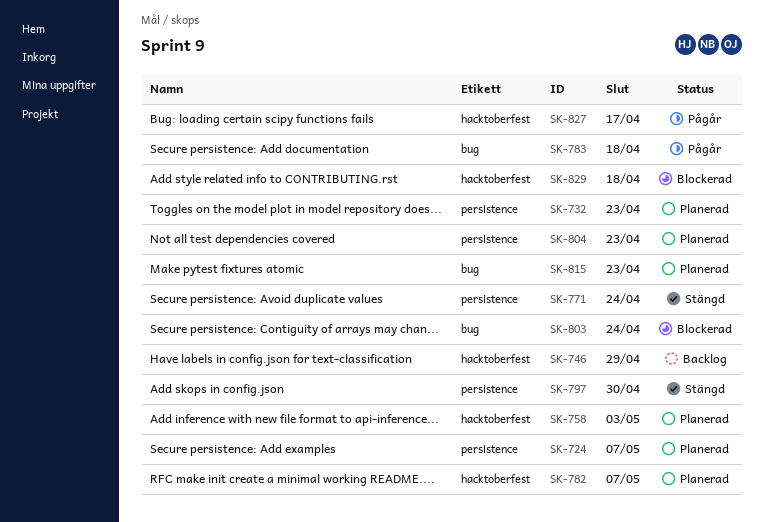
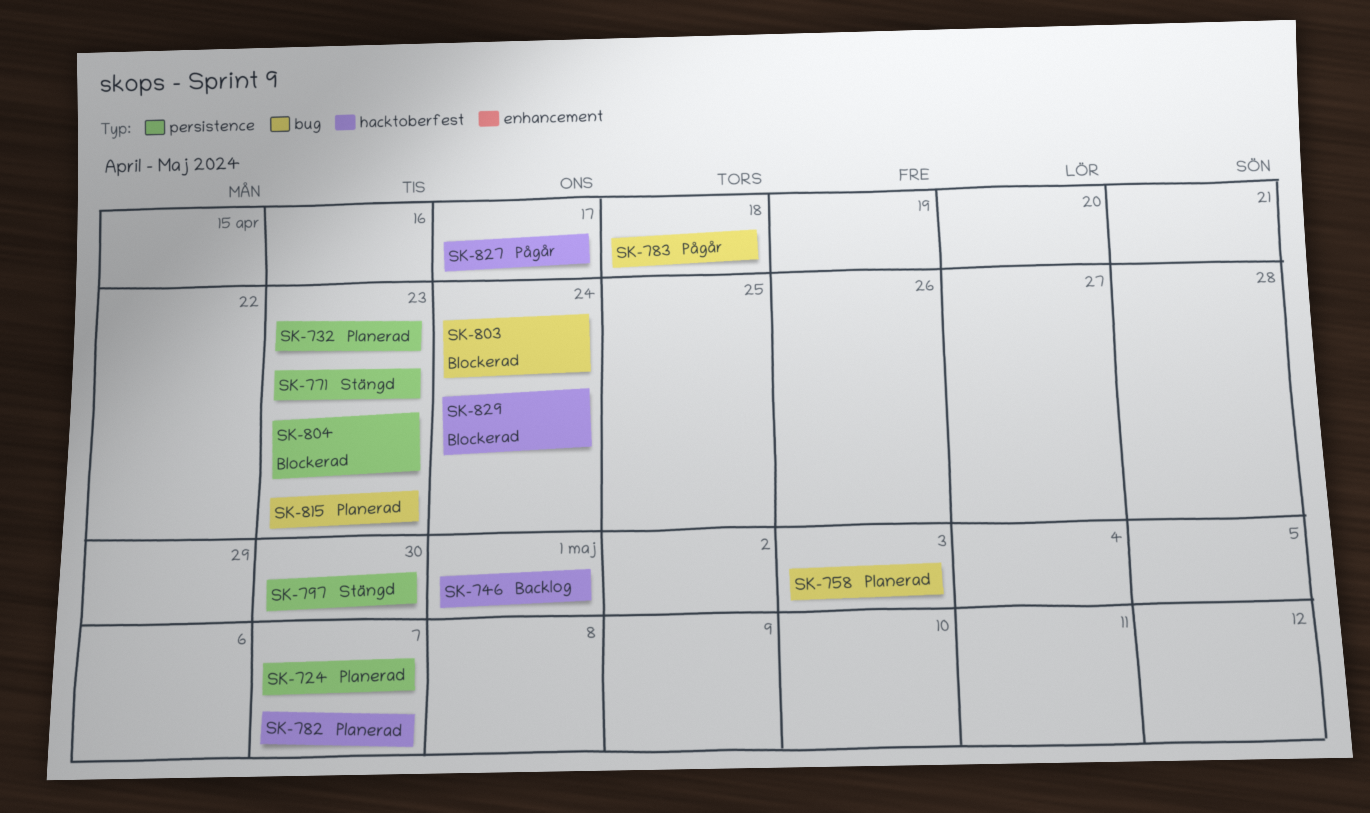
SK-746, due: Apr 29 -> May 1
SK-758, label: hacktoberfest -> bug
SK-771, due: Apr 24 -> Apr 23
SK-804, status: Planerad -> Blockerad
SK-829, due: Apr 18 -> Apr 24

